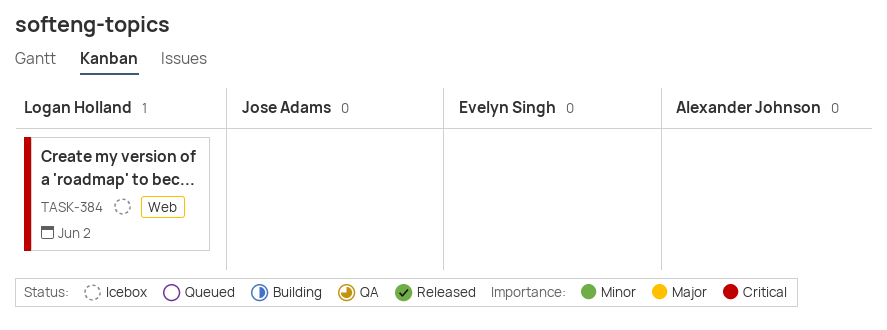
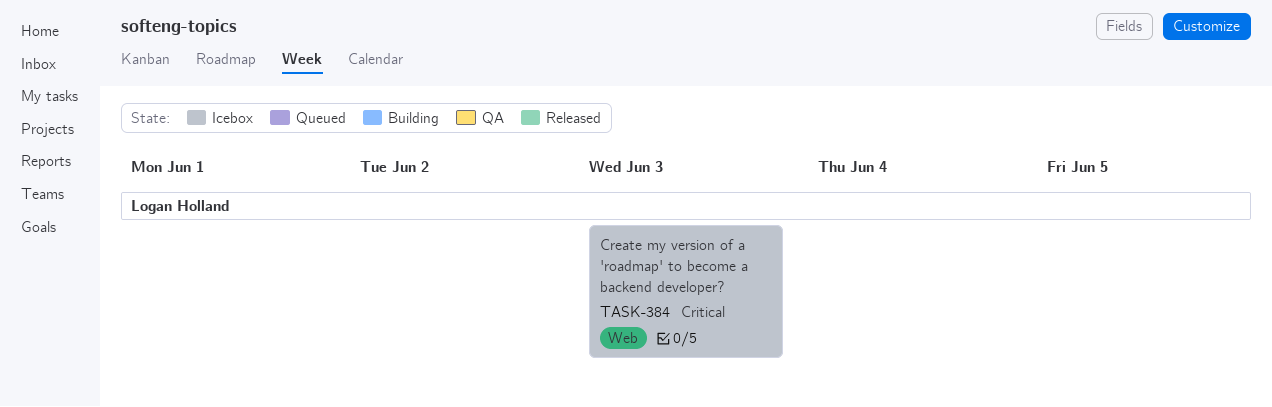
TASK-384, due: Jun 2 -> Jun 3

